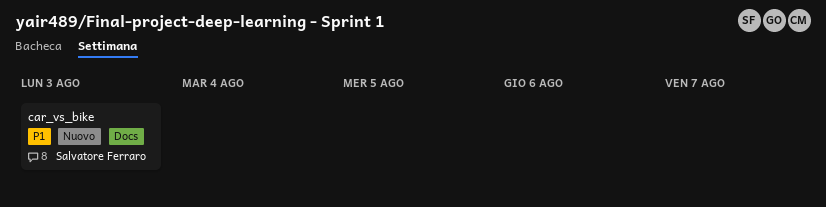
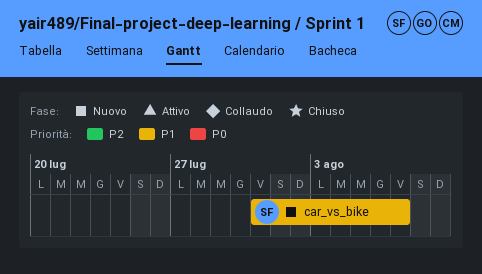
car_vs_bike, due: Aug 3 -> Aug 7

